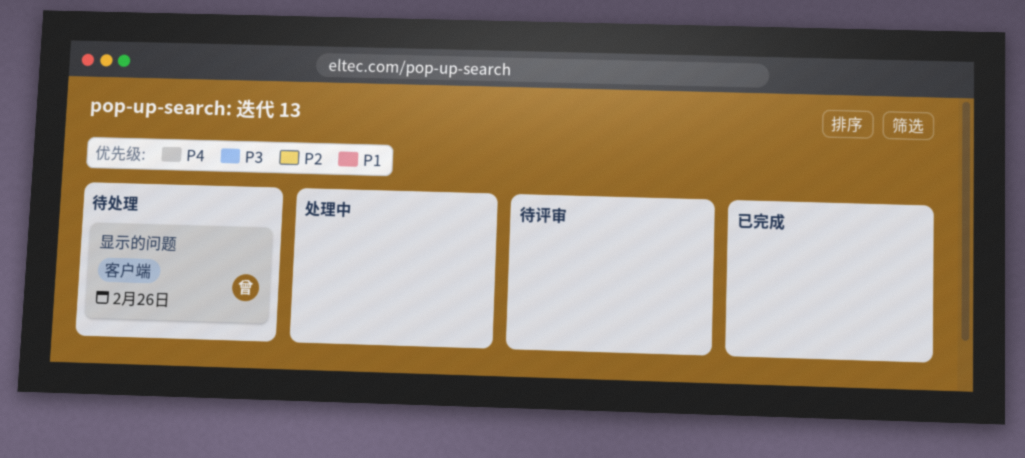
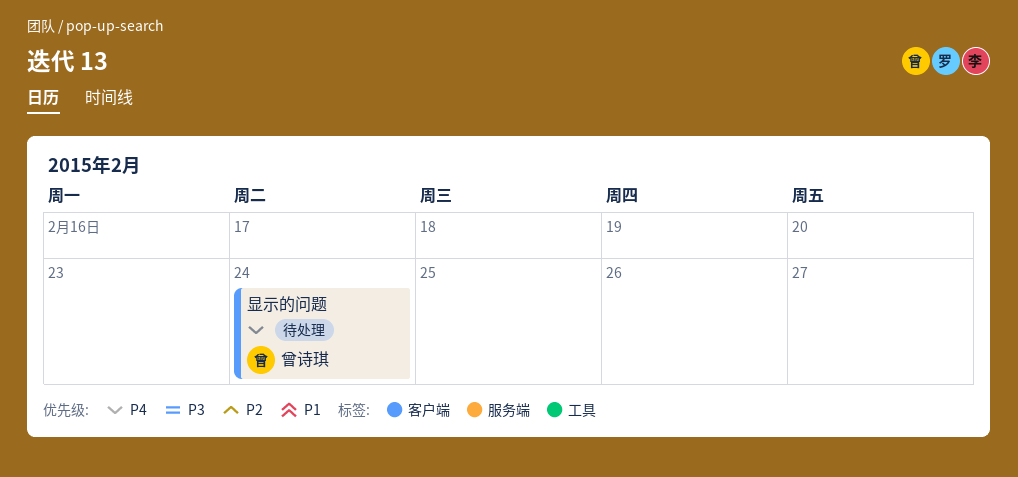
显示的问题, due: Feb 26 -> Feb 24

